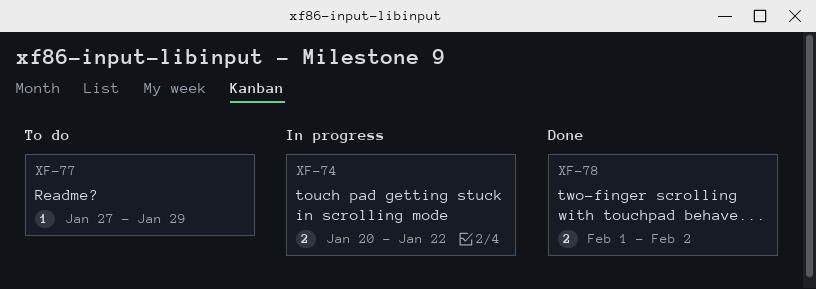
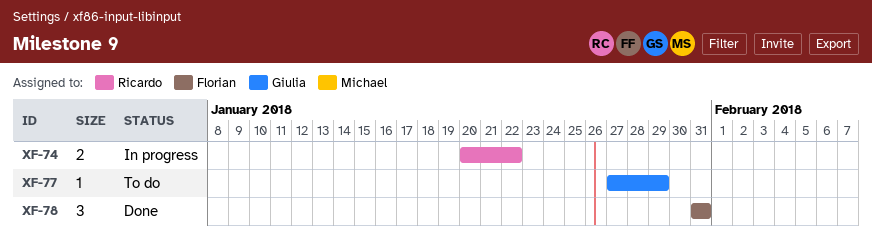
XF-78, estimate: 2 -> 3
XF-78, start: Feb 1 -> Jan 31
XF-78, due: Feb 2 -> Jan 31

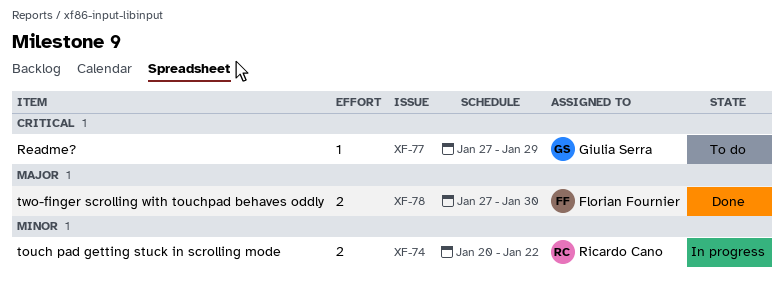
XF-78, estimate: 3 -> 2
XF-78, start: Jan 31 -> Jan 27
XF-78, due: Jan 31 -> Jan 30

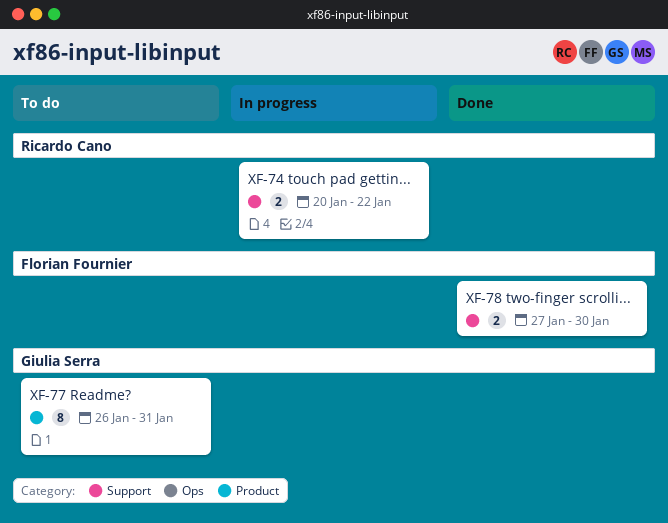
XF-77, estimate: 1 -> 8
XF-77, start: Jan 27 -> Jan 26
XF-77, due: Jan 29 -> Jan 31

